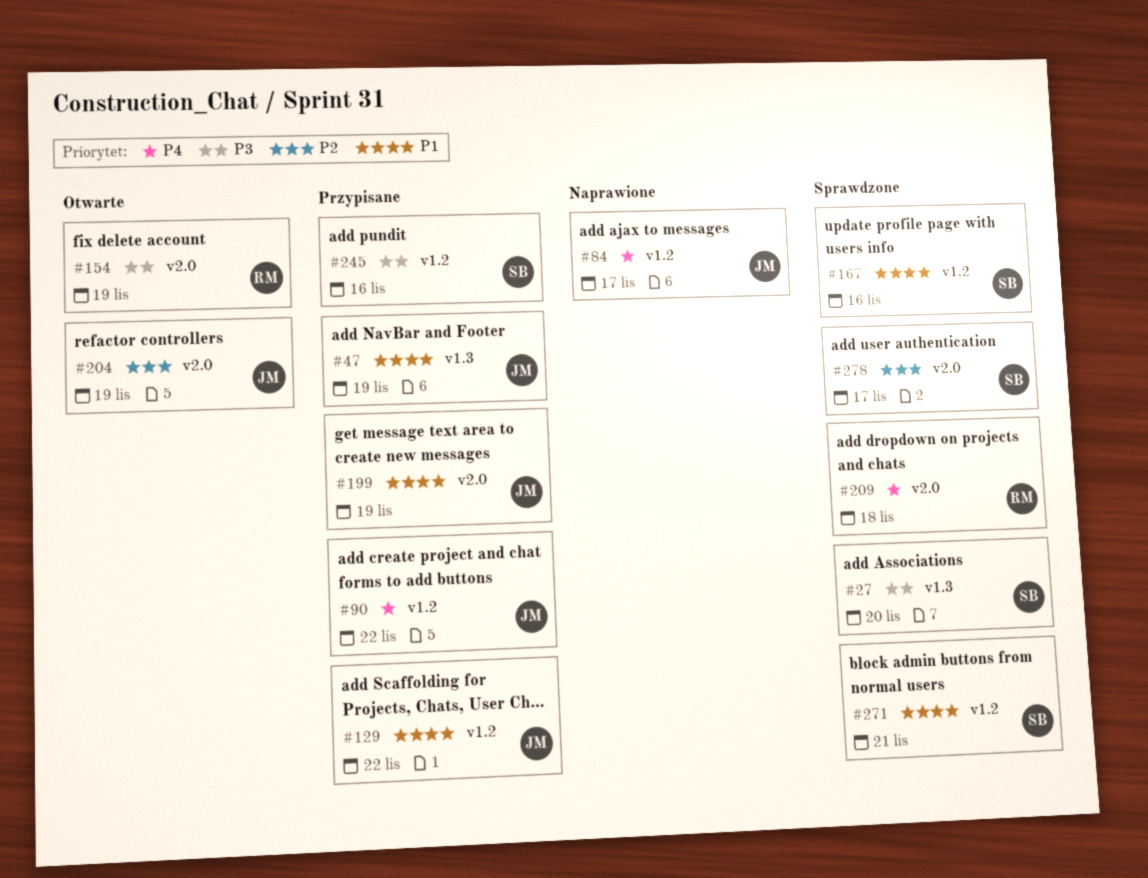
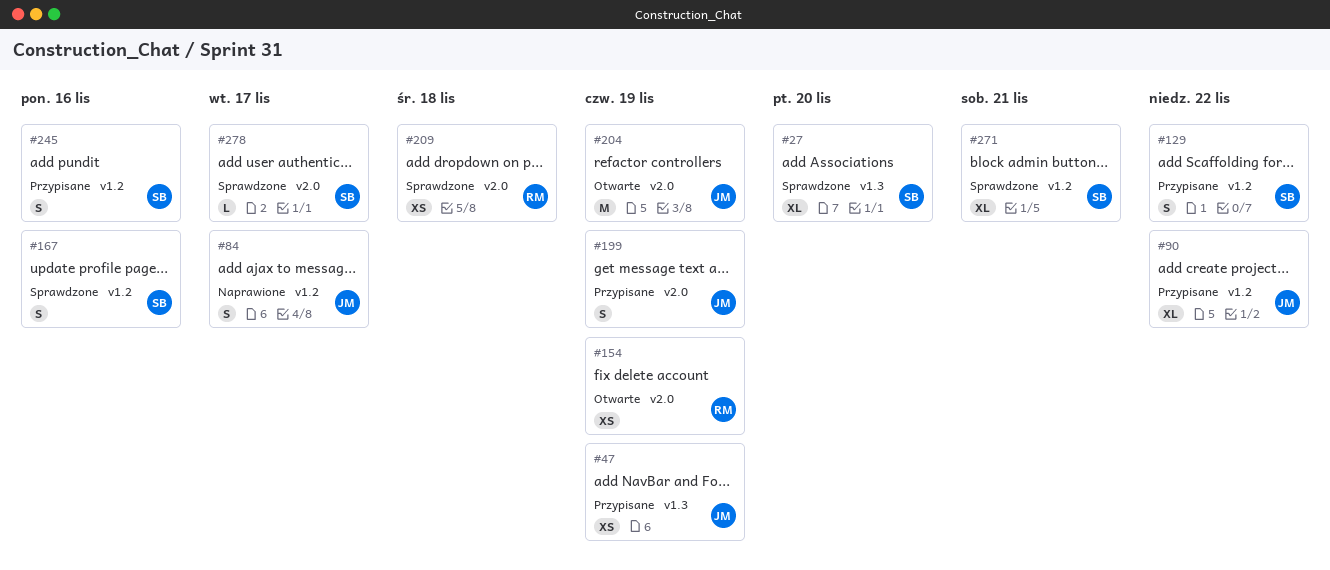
#129, owner: JM -> SB

